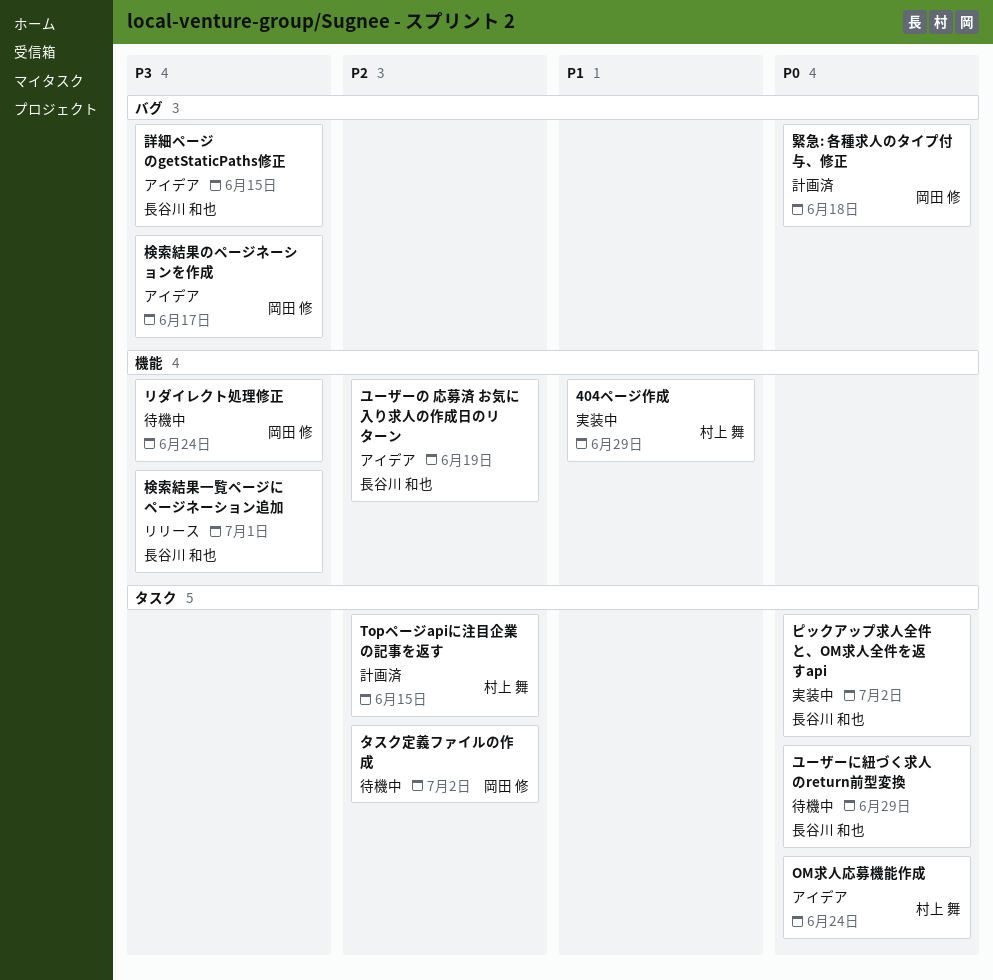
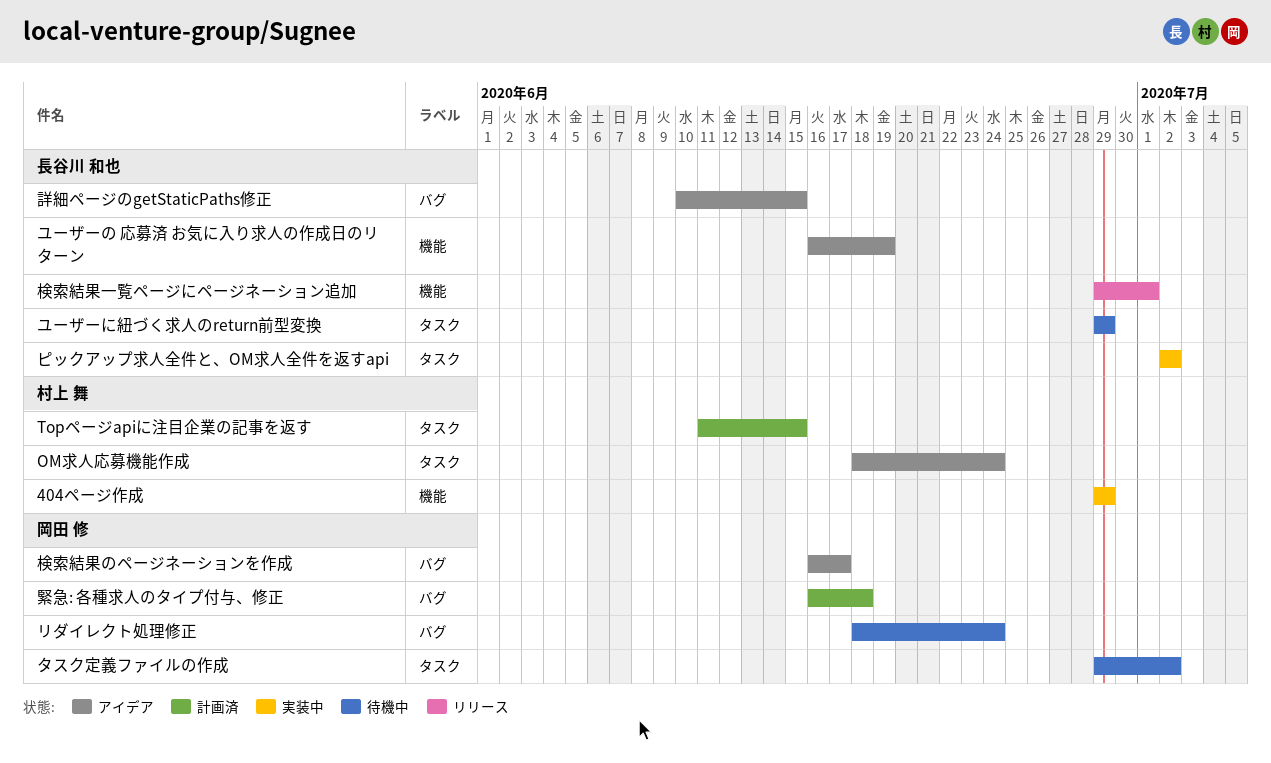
リダイレクト処理修正, label: 機能 -> バグ

